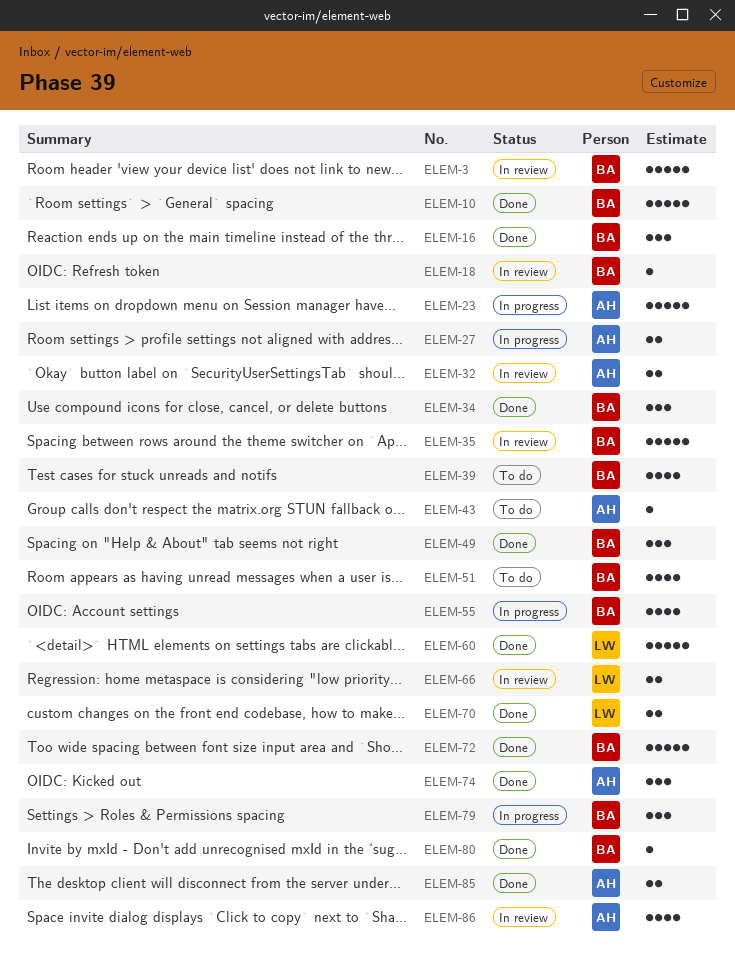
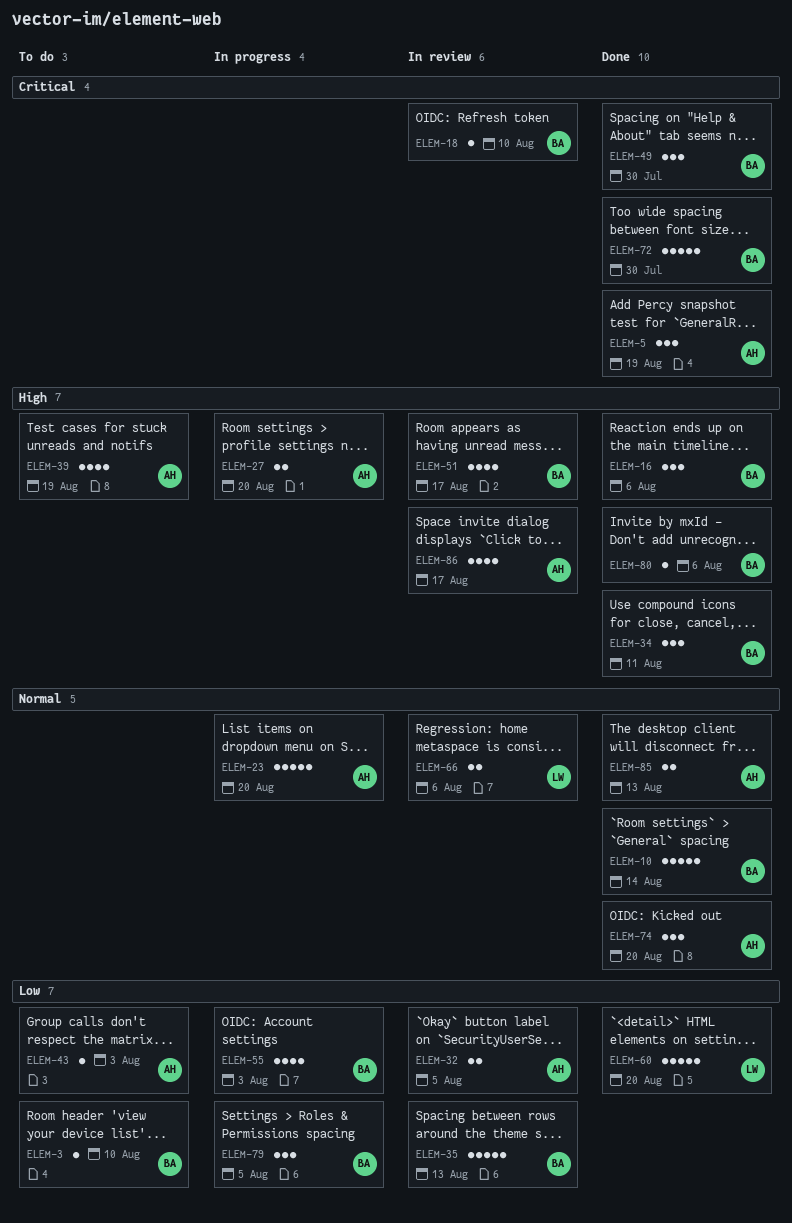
ELEM-3, status: In review -> To do
ELEM-3, estimate: 5 -> 1
ELEM-5: none -> present
ELEM-39, owner: BA -> AH
ELEM-51, status: To do -> In review
ELEM-70: present -> none

